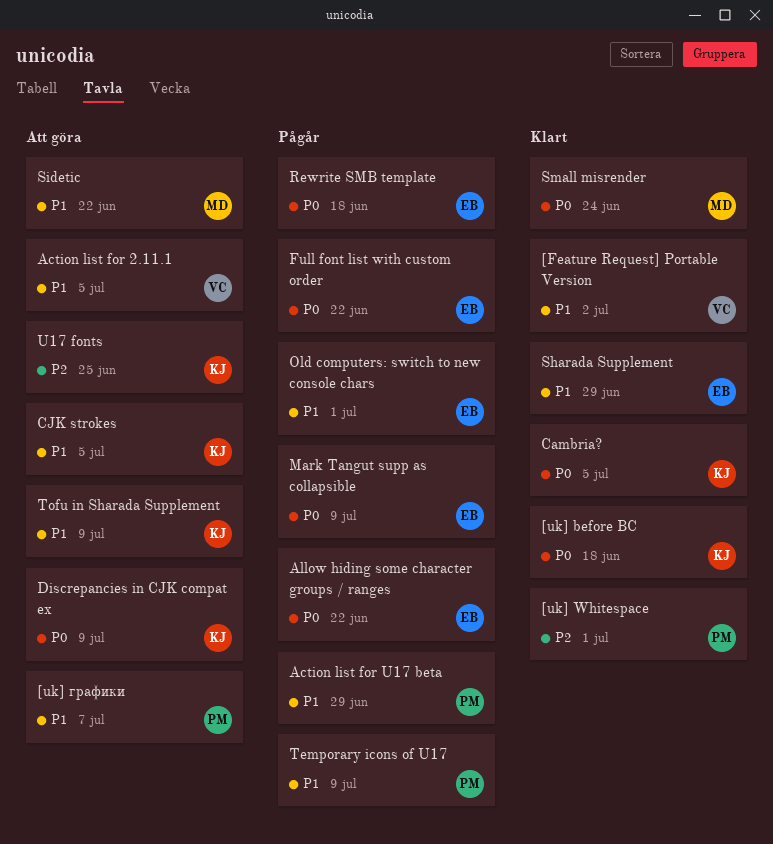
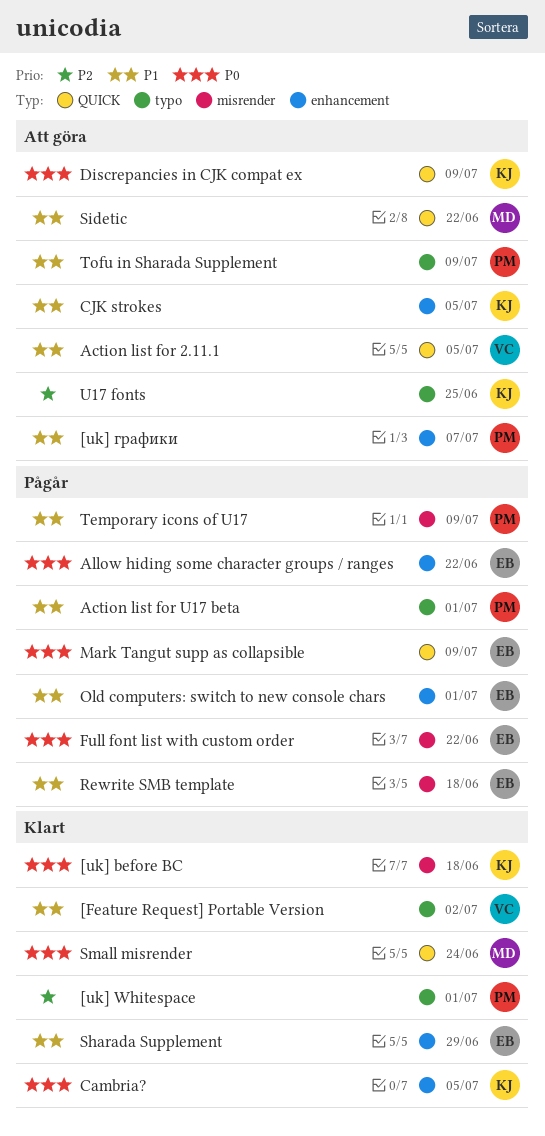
Action list for U17 beta, due: Jun 29 -> Jul 1
Rewrite SMB template, priority: P0 -> P1
Tofu in Sharada Supplement, owner: KJ -> PM

